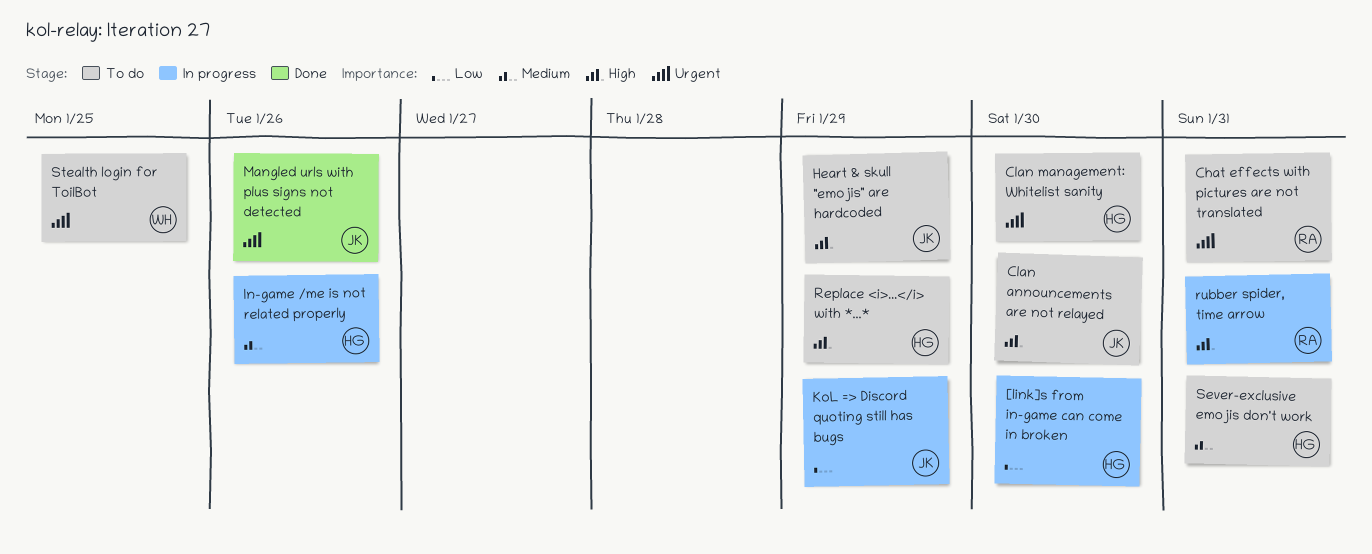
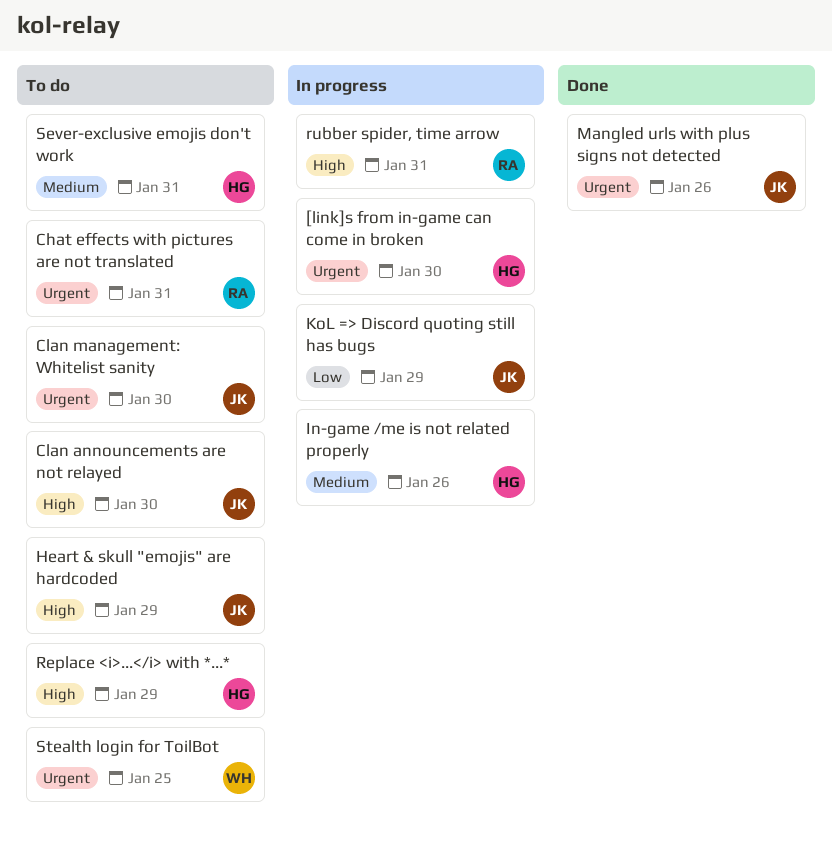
[link]s from in-game can come in broken, priority: Low -> Urgent
Clan management: Whitelist sanity, owner: HG -> JK

